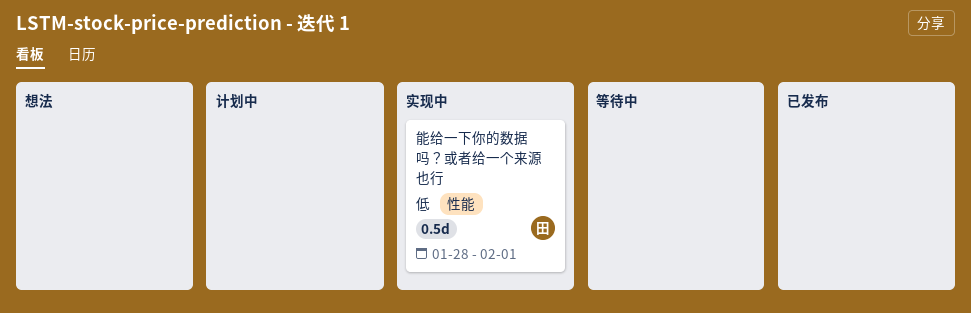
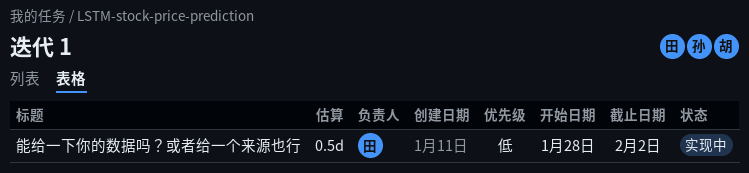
能给一下你的数据吗？或者给一个来源也行, due: Feb 1 -> Feb 2

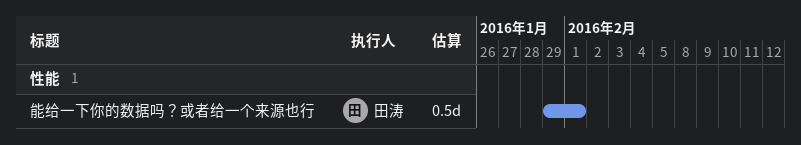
能给一下你的数据吗？或者给一个来源也行, start: Jan 28 -> Jan 29
能给一下你的数据吗？或者给一个来源也行, due: Feb 2 -> Feb 1

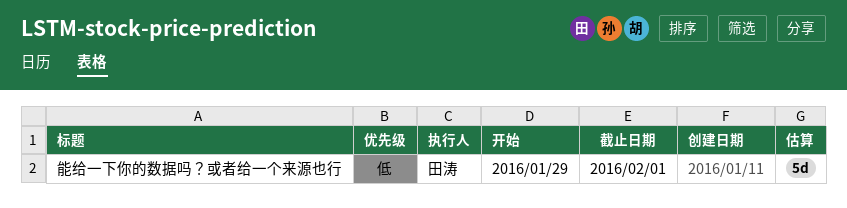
能给一下你的数据吗？或者给一个来源也行, estimate: 0.5d -> 5d

